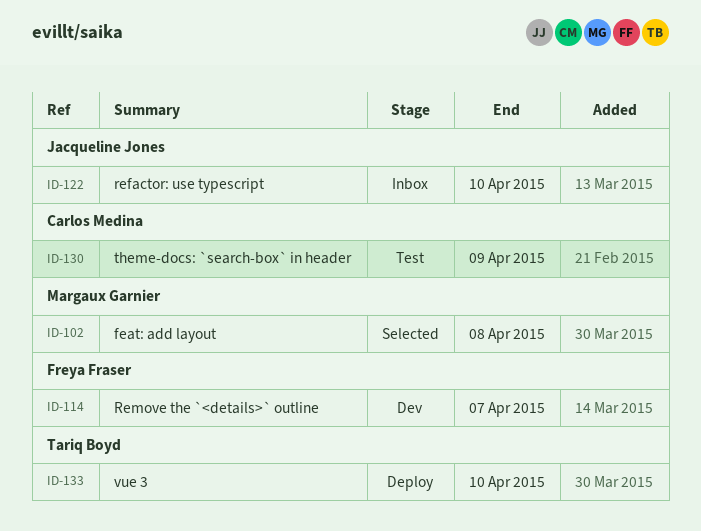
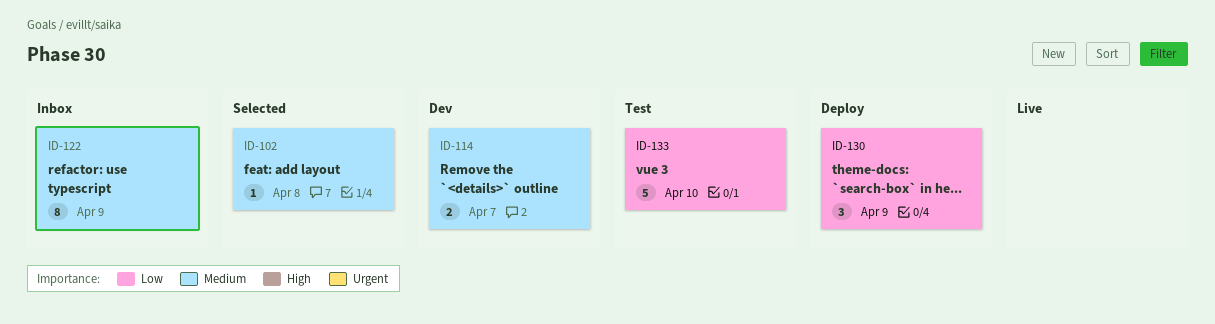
ID-122, due: Apr 10 -> Apr 9
ID-130, status: Test -> Deploy
ID-133, status: Deploy -> Test

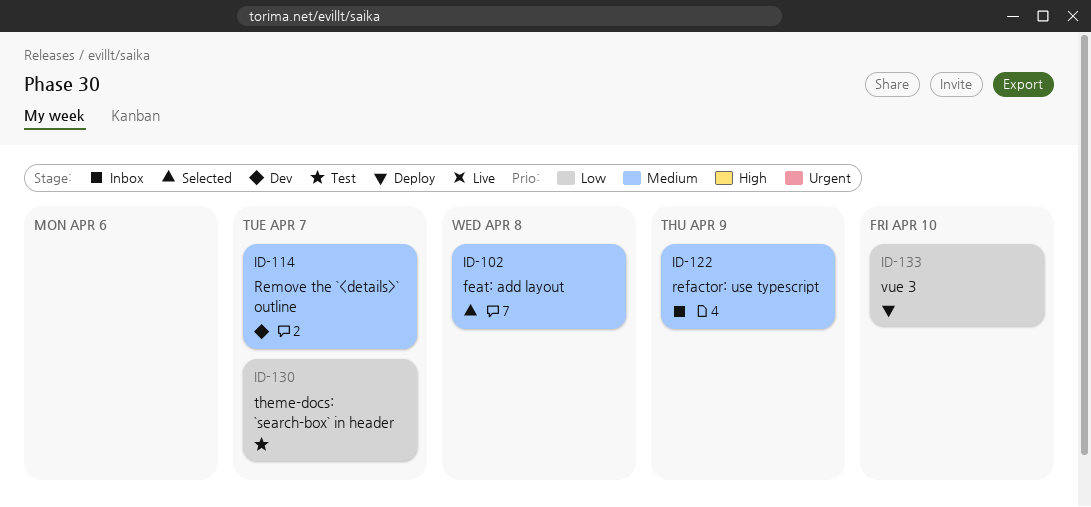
ID-130, status: Deploy -> Test
ID-130, due: Apr 9 -> Apr 7
ID-133, status: Test -> Deploy

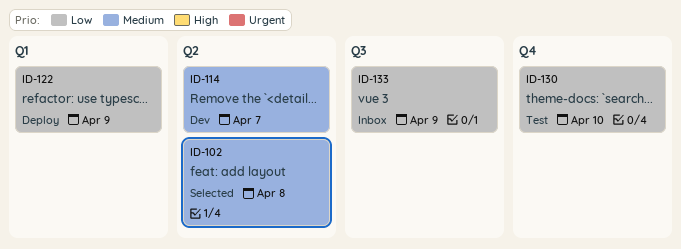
ID-122, status: Inbox -> Deploy
ID-122, priority: Medium -> Low
ID-130, due: Apr 7 -> Apr 10
ID-133, status: Deploy -> Inbox
ID-133, due: Apr 10 -> Apr 9

